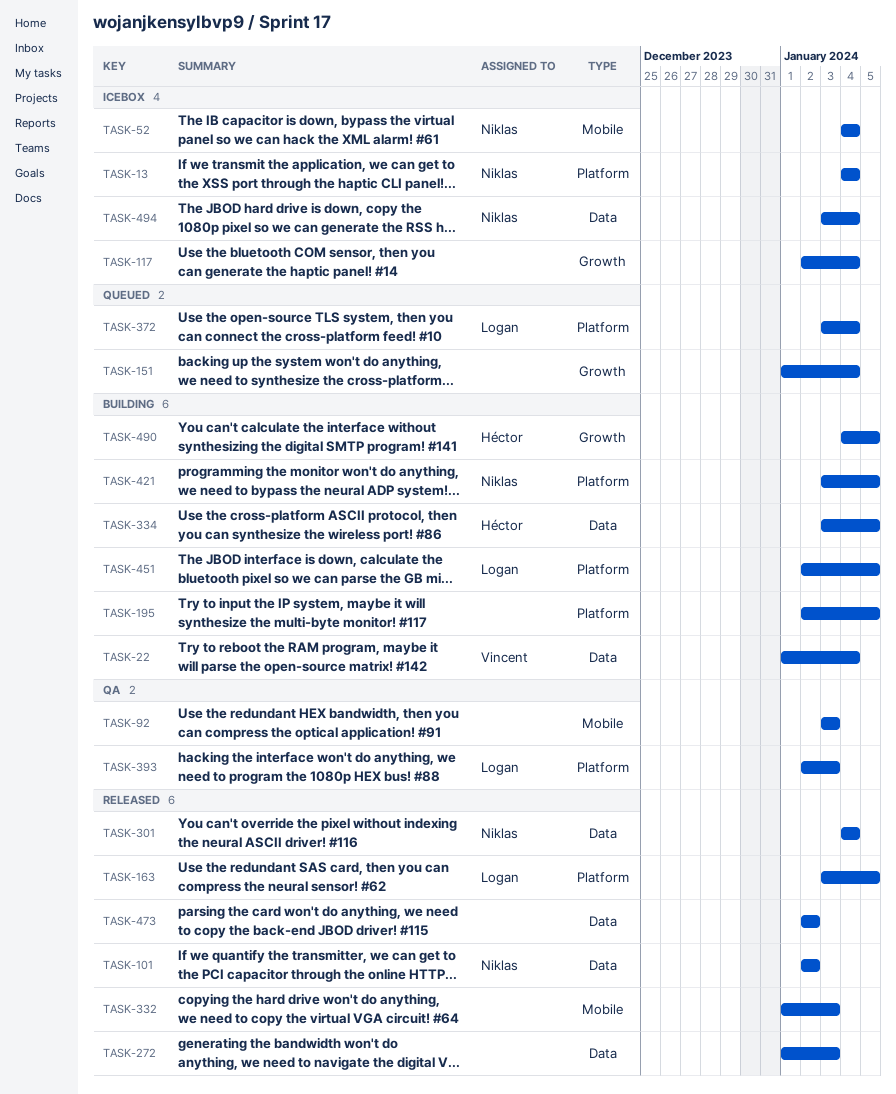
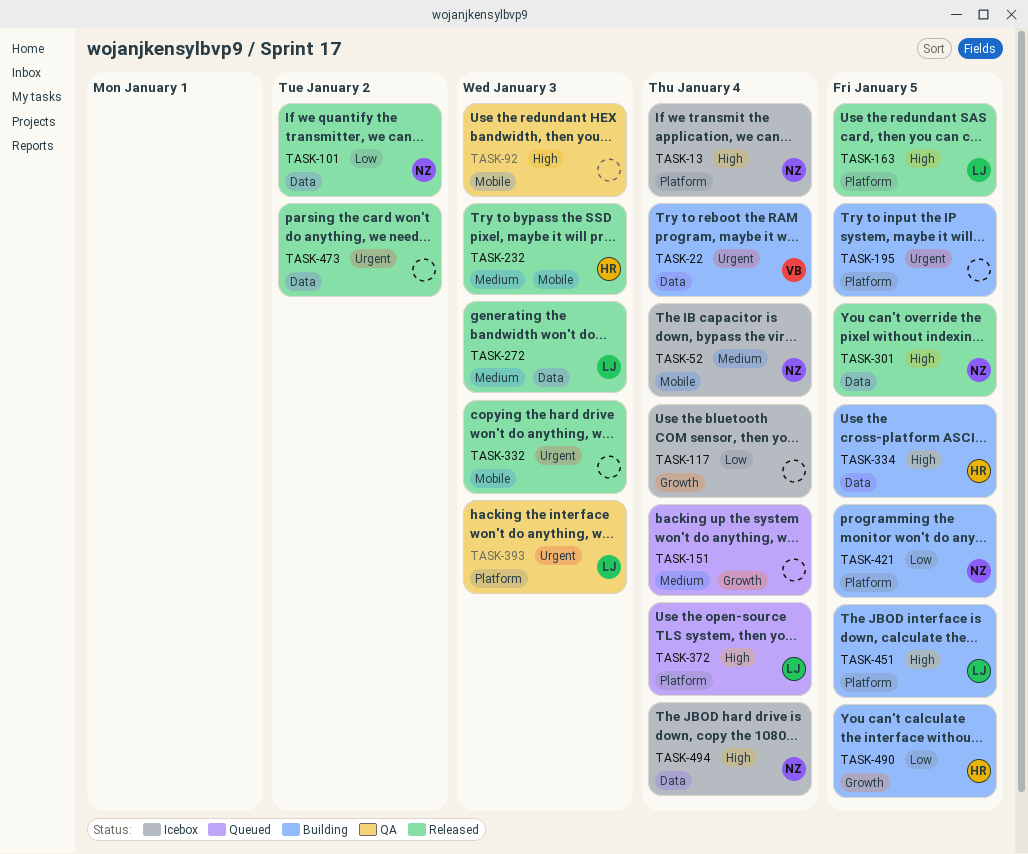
TASK-232: none -> present
TASK-272, owner: none -> Logan
TASK-301, due: Jan 4 -> Jan 5

